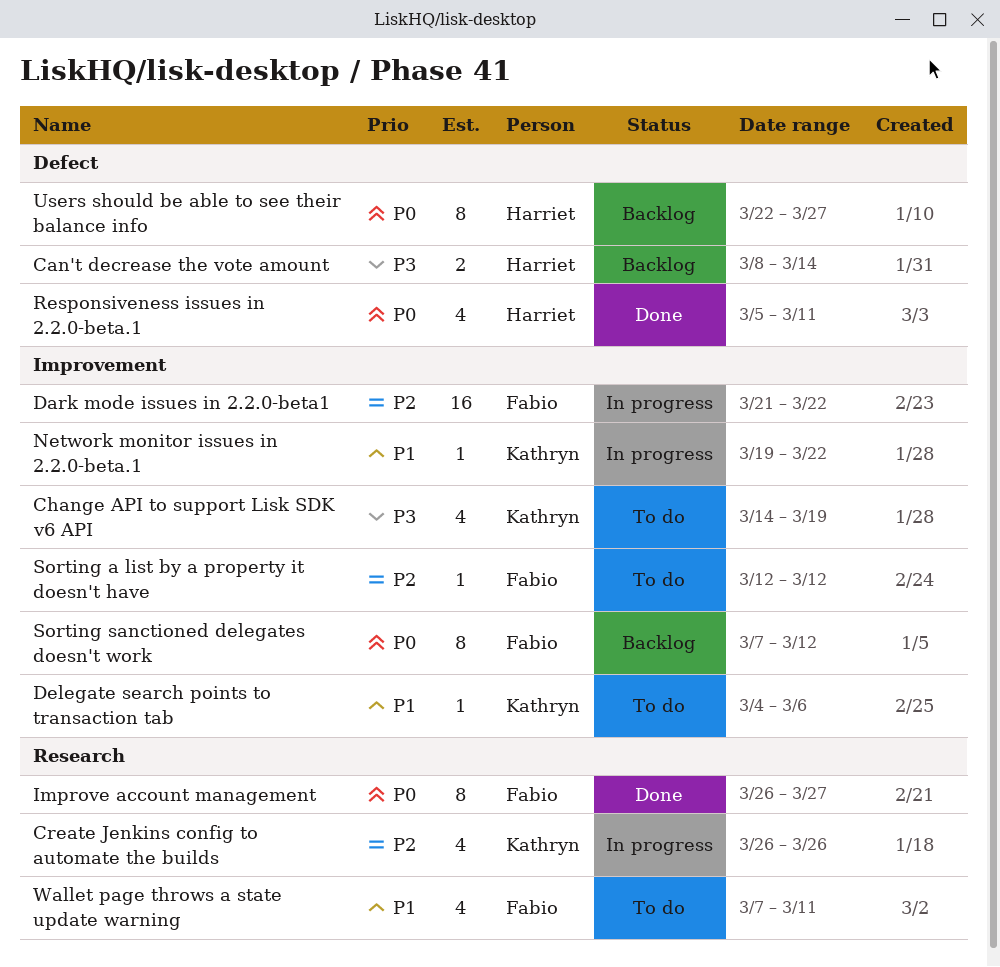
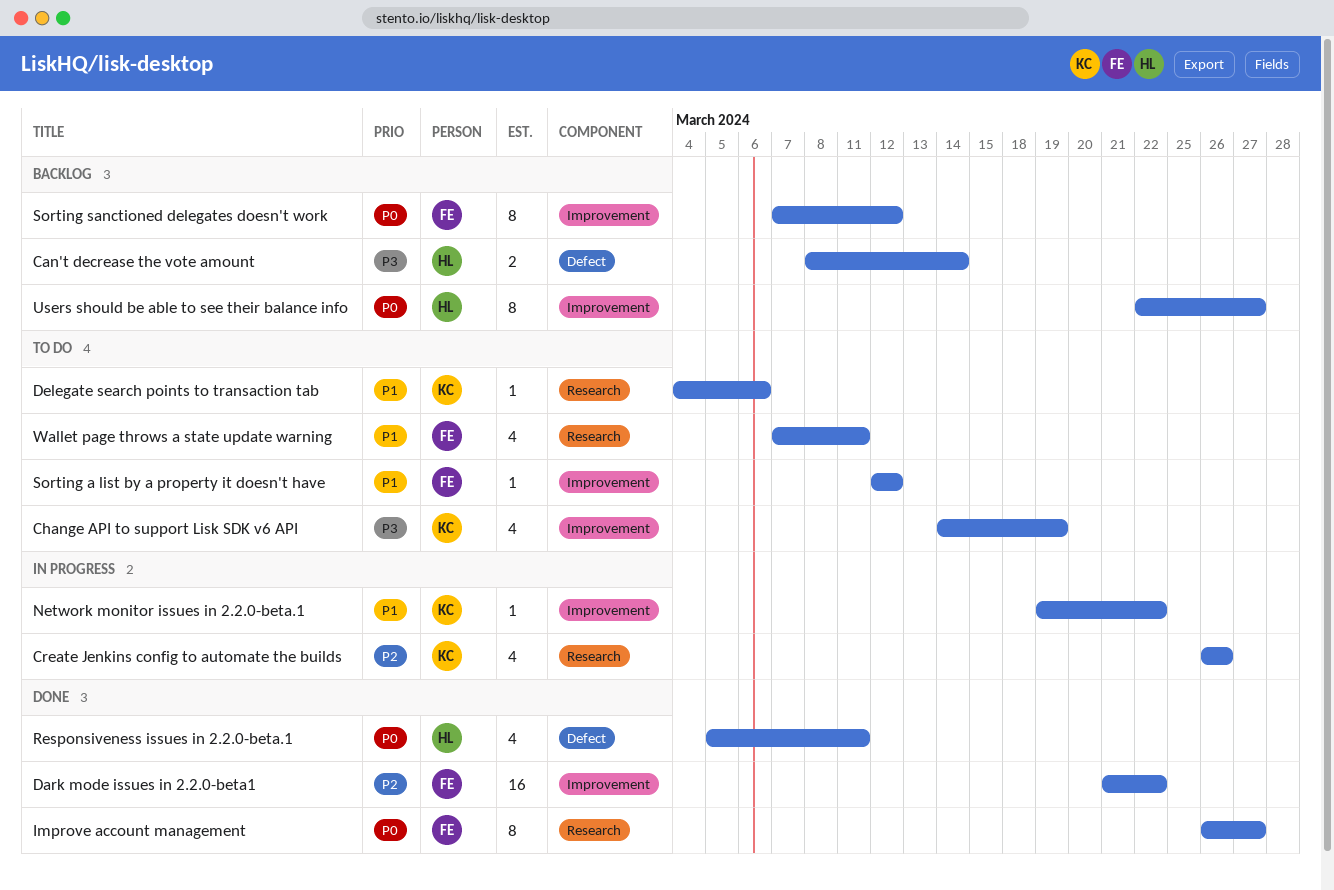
Dark mode issues in 2.2.0-beta1, status: In progress -> Done
Delegate search points to transaction tab, label: Improvement -> Research
Sorting a list by a property it doesn't have, priority: P2 -> P1
Users should be able to see their balance info, label: Defect -> Improvement

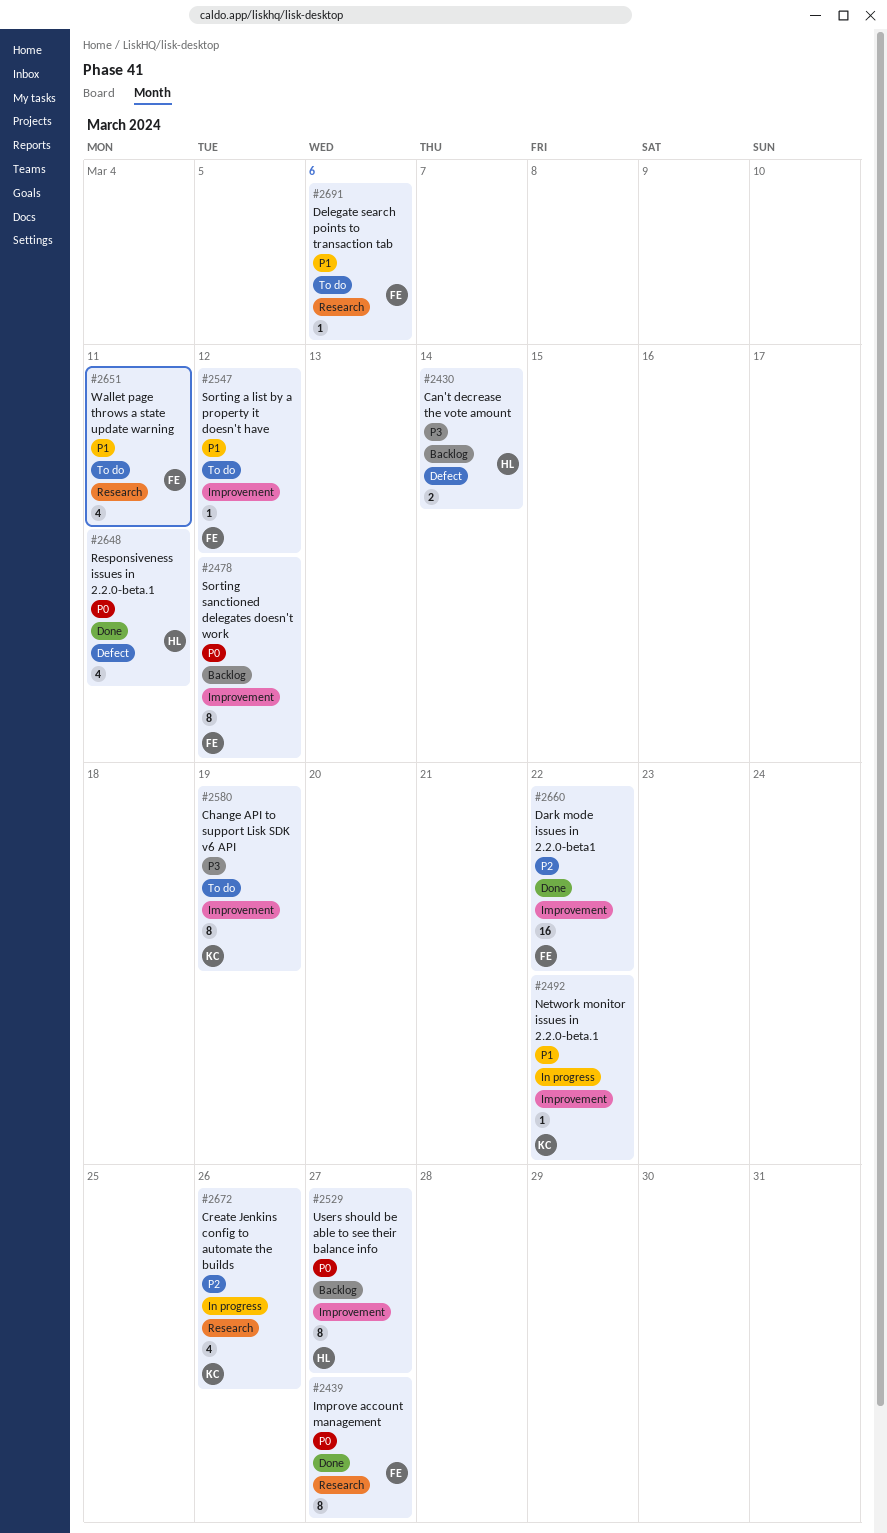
Change API to support Lisk SDK v6 API, estimate: 4 -> 8
Delegate search points to transaction tab, owner: KC -> FE

